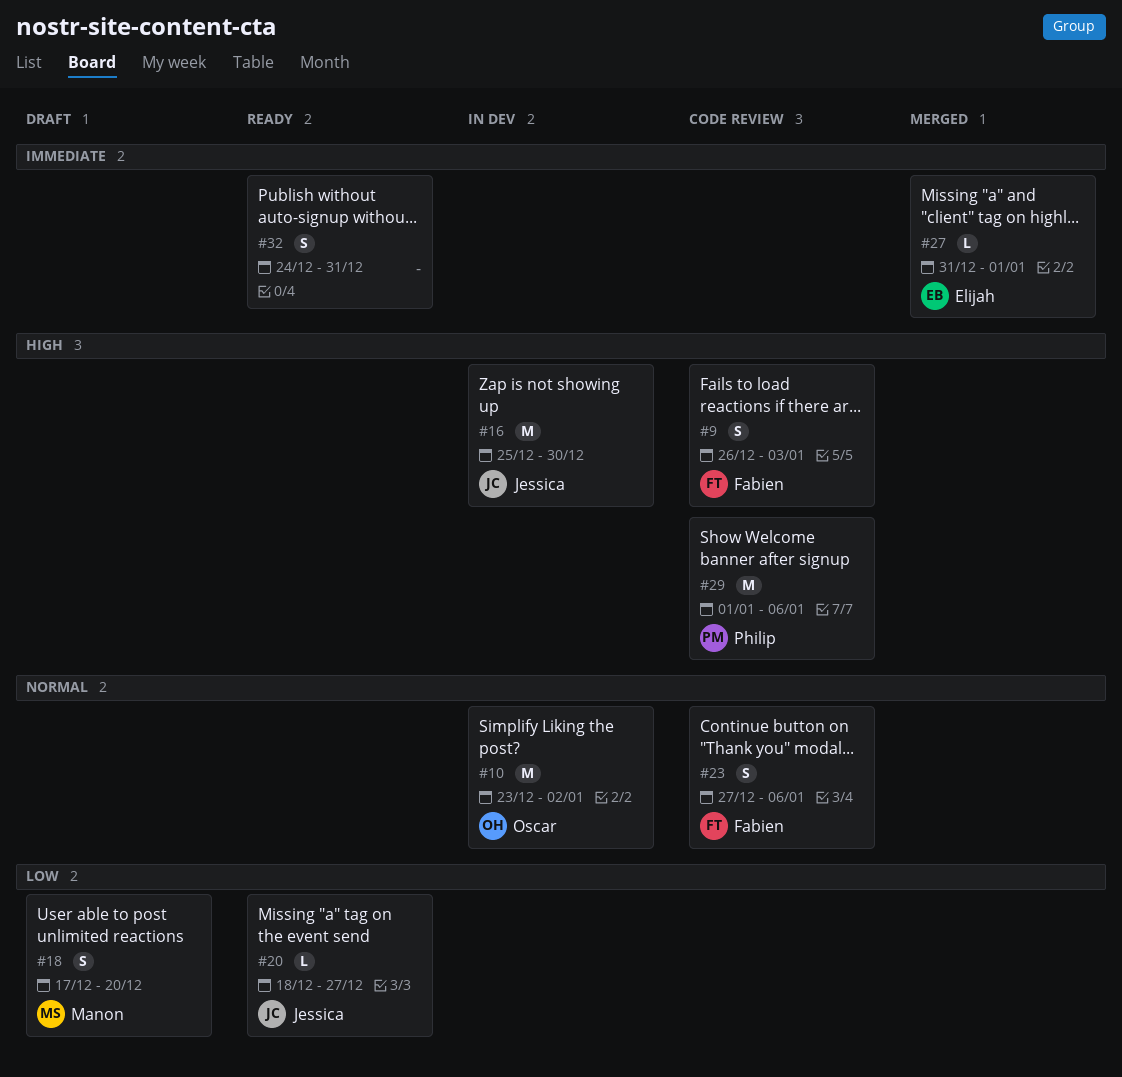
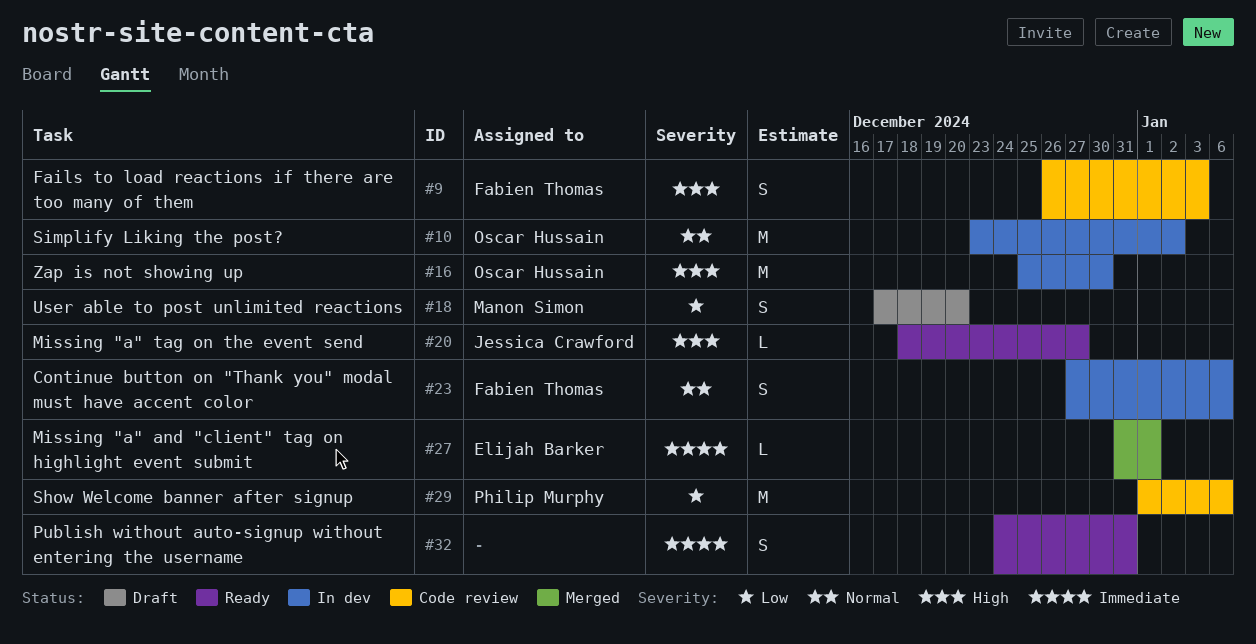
#16, owner: Jessica Crawford -> Oscar Hussain
#20, priority: Low -> High
#23, status: Code review -> In dev
#29, priority: High -> Low

